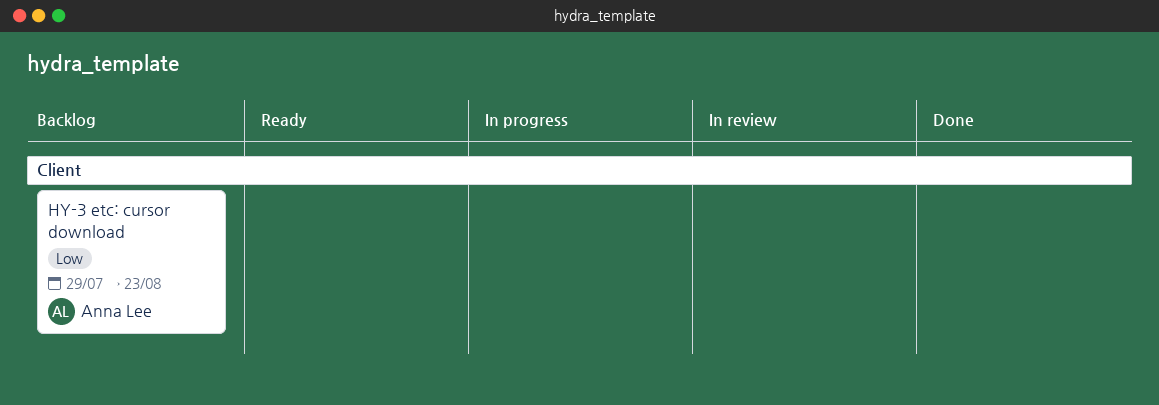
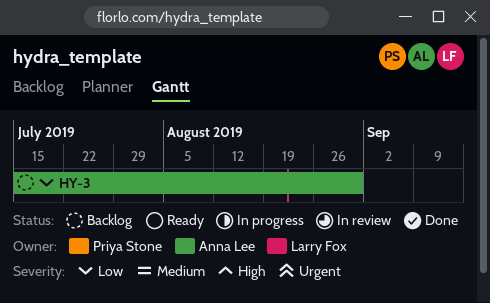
HY-3, start: Jul 29 -> Jul 15
HY-3, due: Aug 23 -> Aug 30

